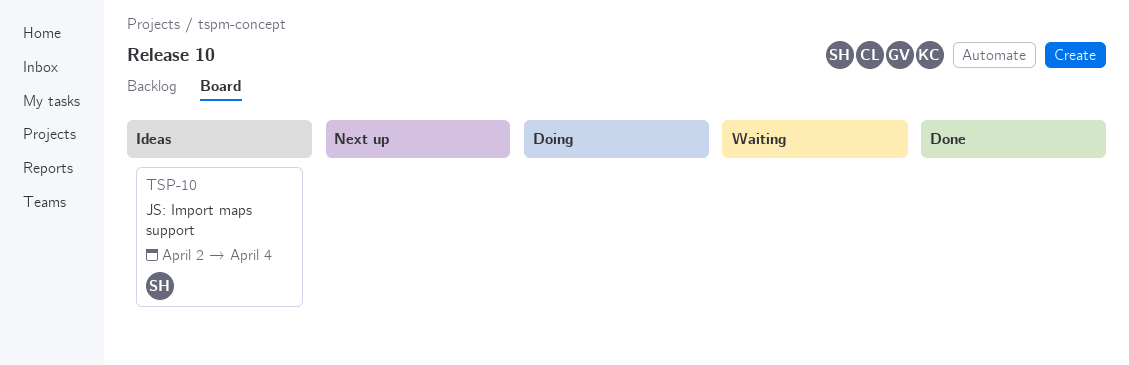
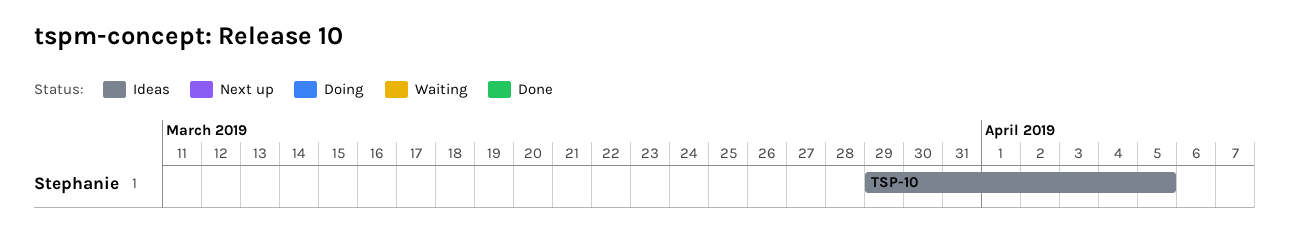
TSP-10, start: Apr 2 -> Mar 29
TSP-10, due: Apr 4 -> Apr 5

